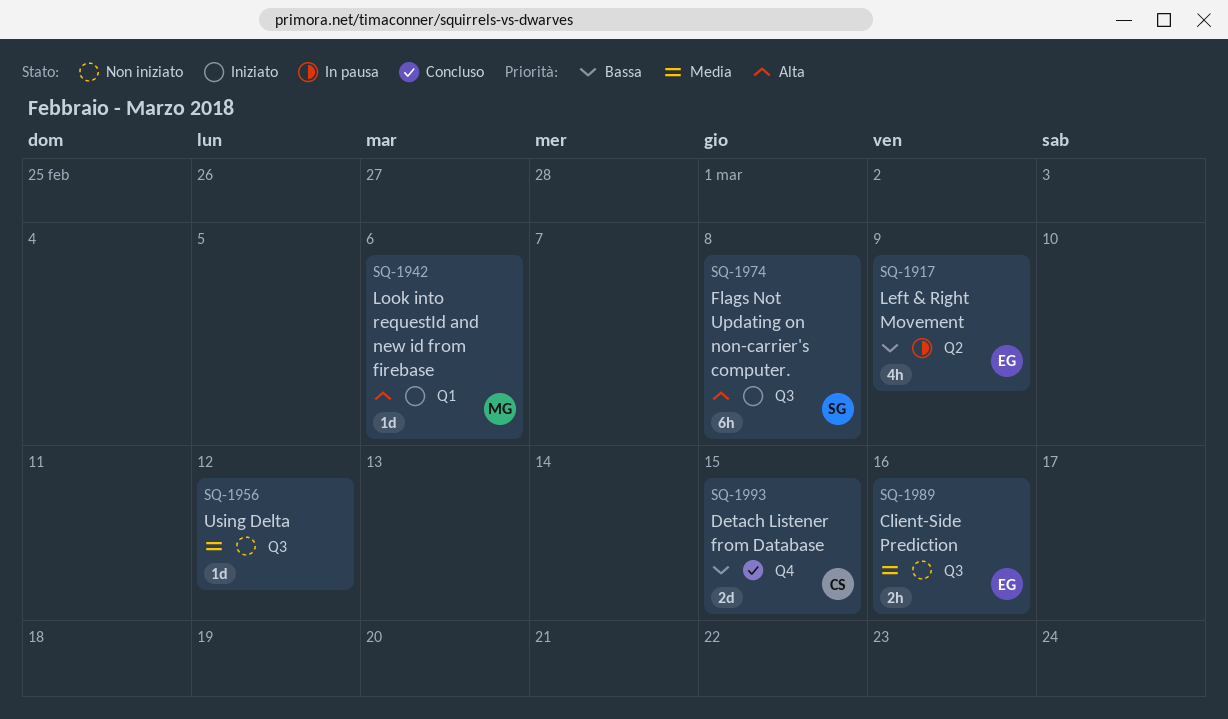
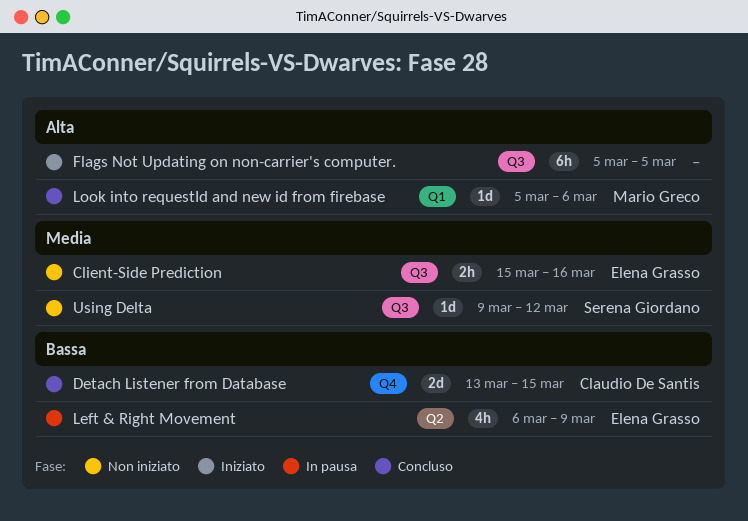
Flags Not Updating on non-carrier's computer., owner: Serena Giordano -> none
Flags Not Updating on non-carrier's computer., due: Mar 8 -> Mar 5
Look into requestId and new id from firebase, status: Iniziato -> Concluso
Using Delta, owner: none -> Serena Giordano

